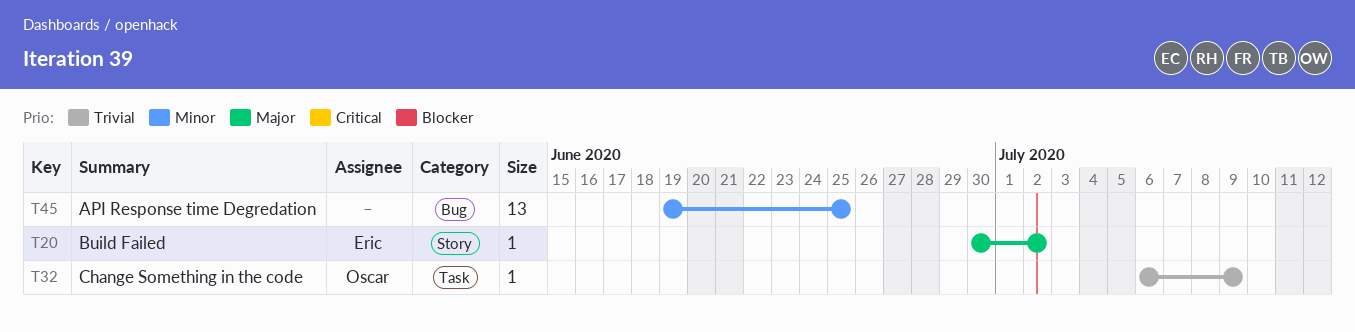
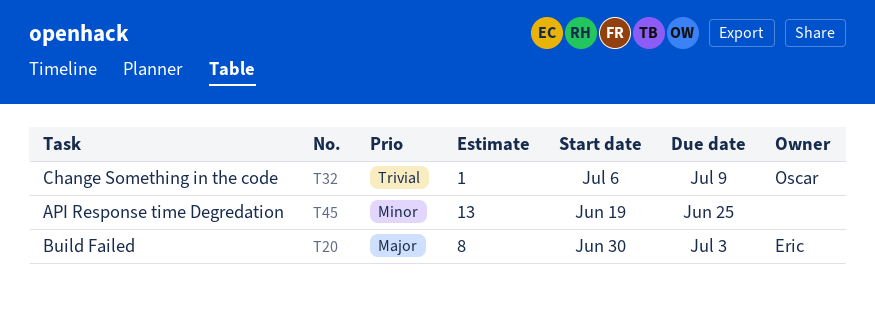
T20, estimate: 1 -> 8
T20, due: Jul 2 -> Jul 3

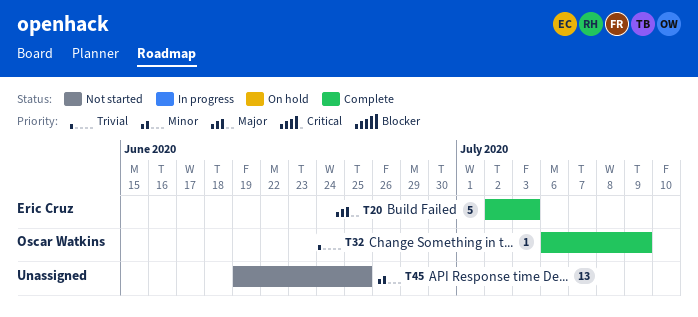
T20, estimate: 8 -> 5
T20, start: Jun 30 -> Jul 2

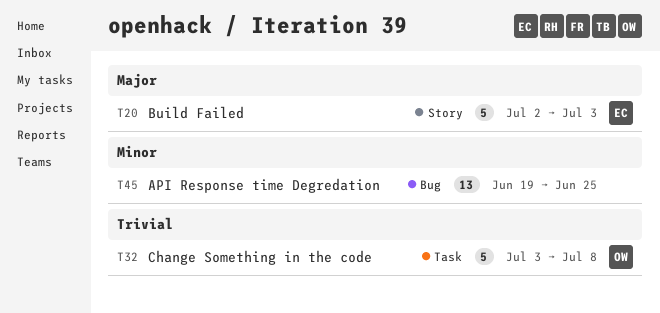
T32, estimate: 1 -> 5
T32, start: Jul 6 -> Jul 3
T32, due: Jul 9 -> Jul 8

